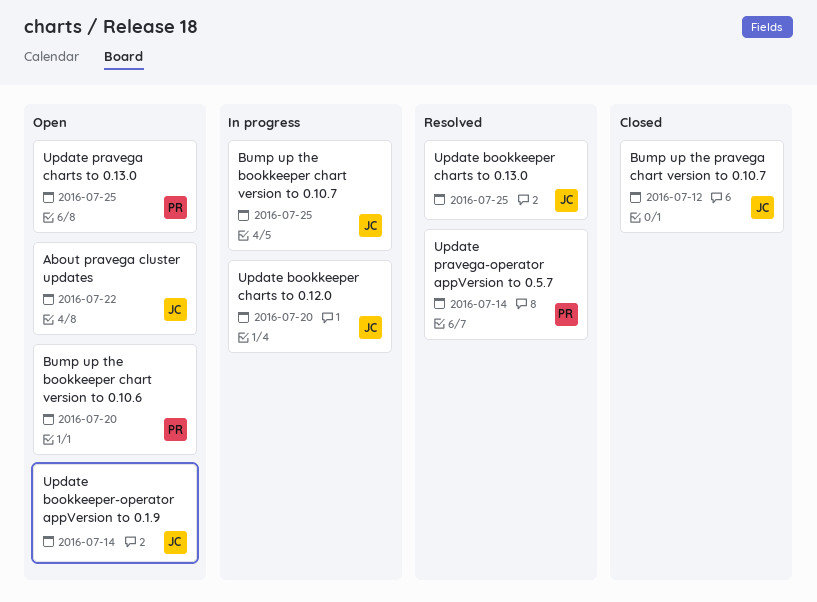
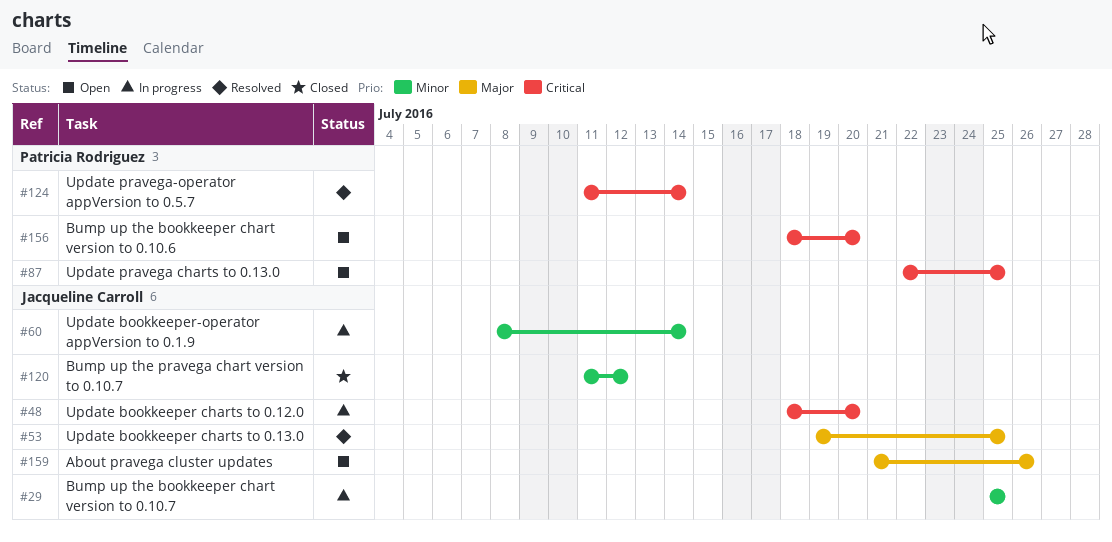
About pravega cluster updates, due: Jul 22 -> Jul 26
Update bookkeeper-operator appVersion to 0.1.9, status: Open -> In progress

